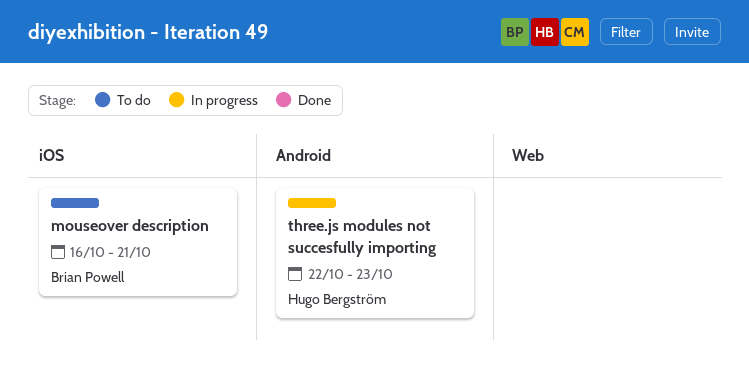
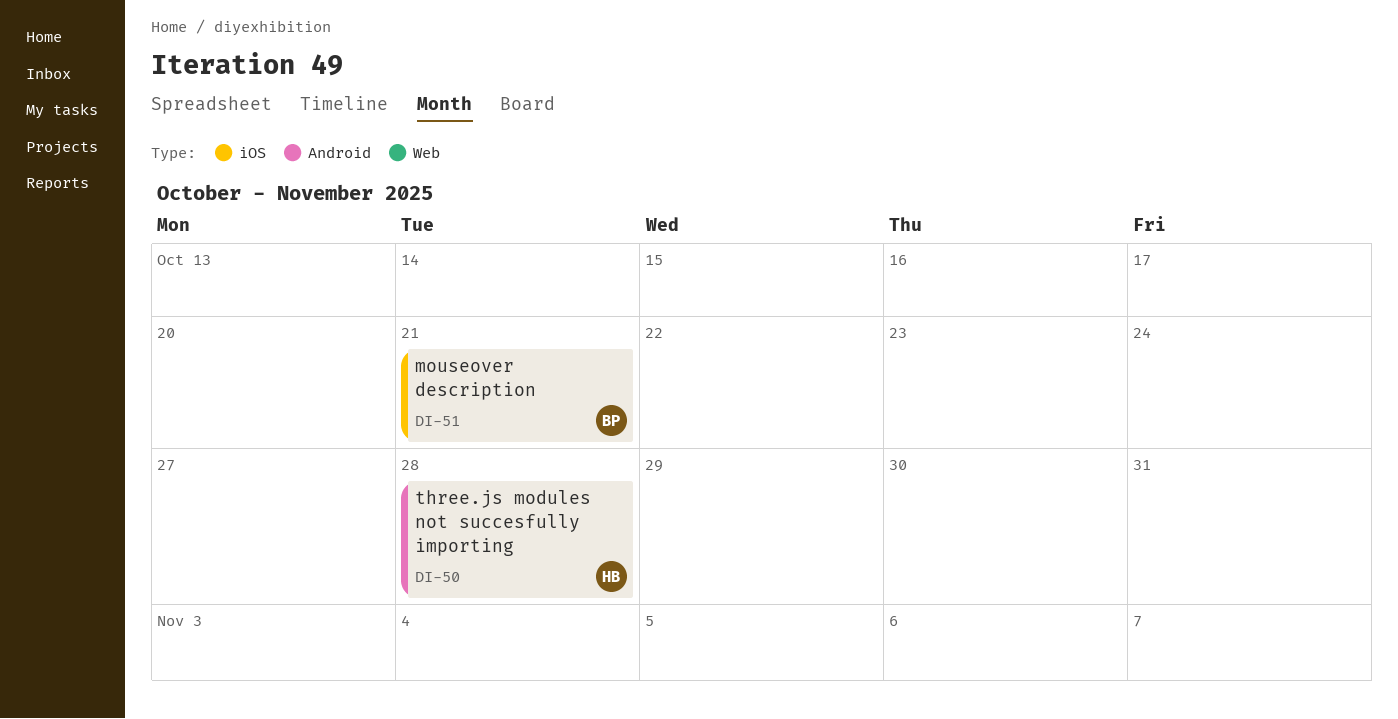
three.js modules not succesfully importing, due: Oct 23 -> Oct 28

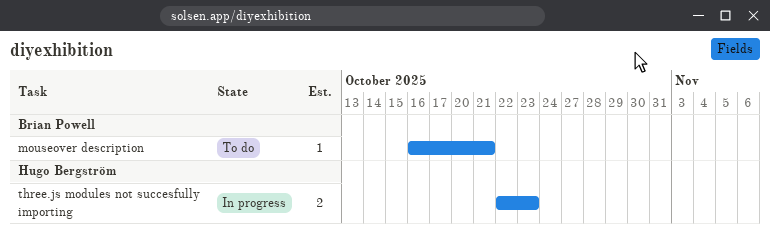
three.js modules not succesfully importing, due: Oct 28 -> Oct 23

